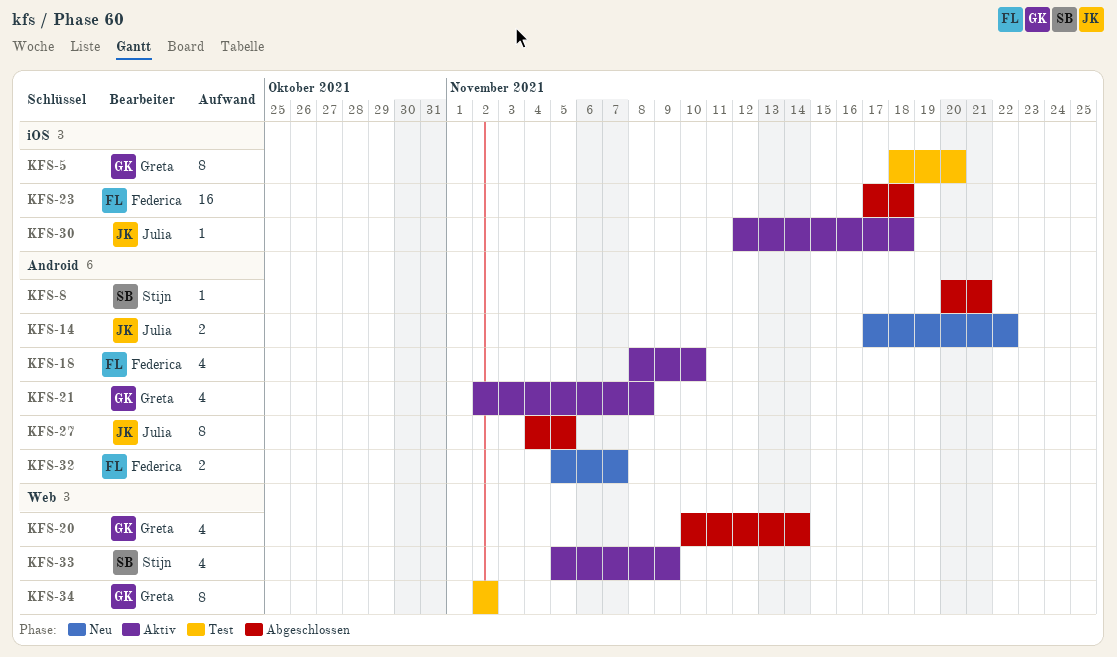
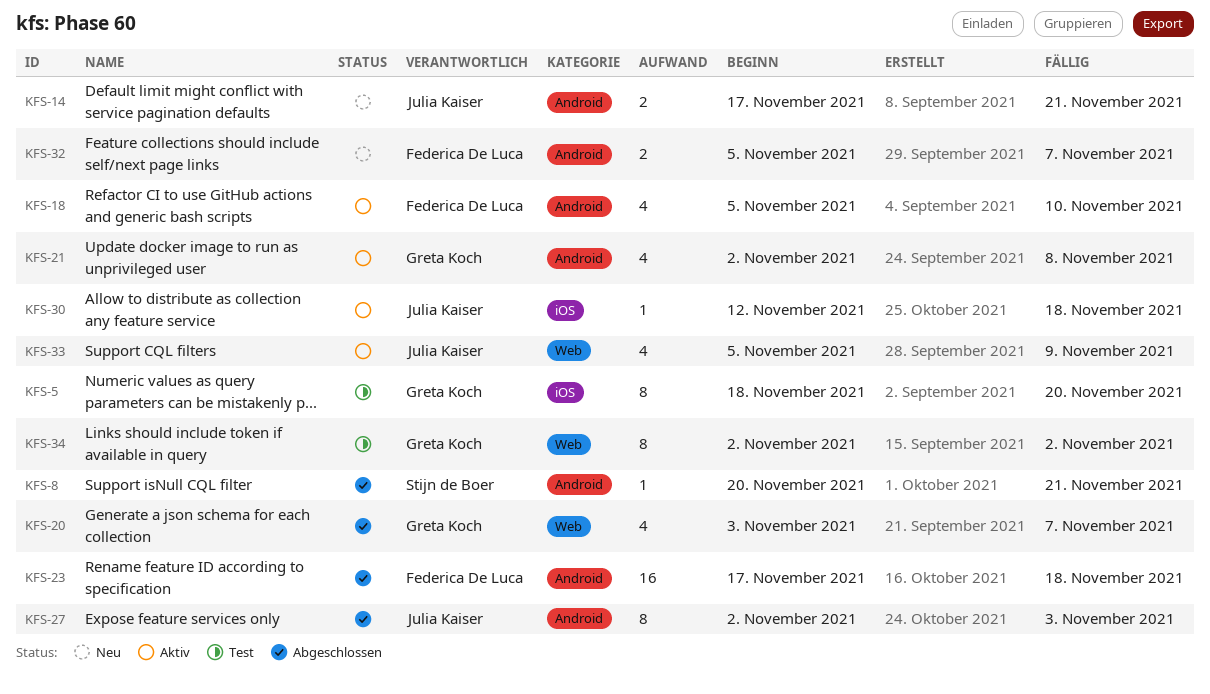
KFS-14, due: Nov 22 -> Nov 21
KFS-18, start: Nov 8 -> Nov 5
KFS-20, start: Nov 10 -> Nov 3
KFS-20, due: Nov 14 -> Nov 7
KFS-23, label: iOS -> Android
KFS-27, start: Nov 4 -> Nov 2
KFS-27, due: Nov 5 -> Nov 3
KFS-33, owner: Stijn de Boer -> Julia Kaiser

